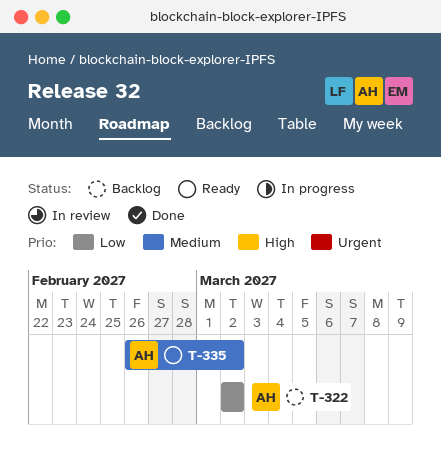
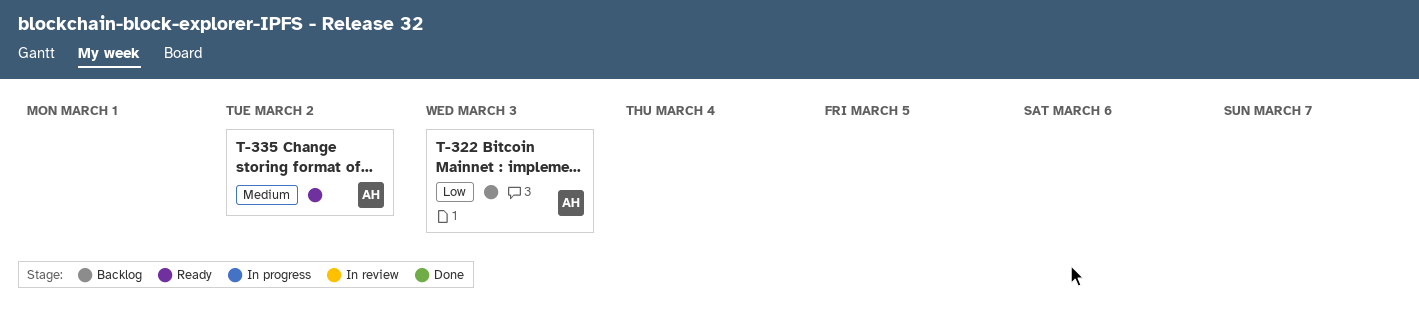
T-322, due: Mar 2 -> Mar 3

